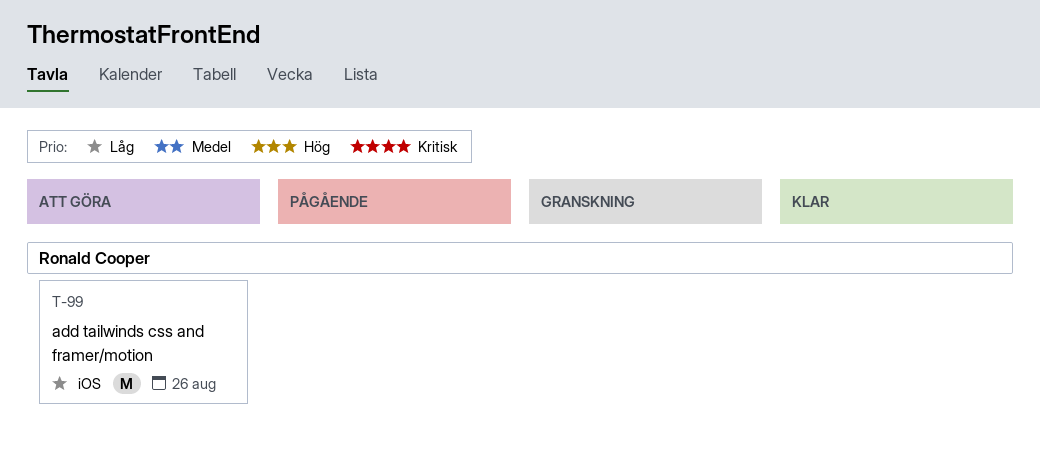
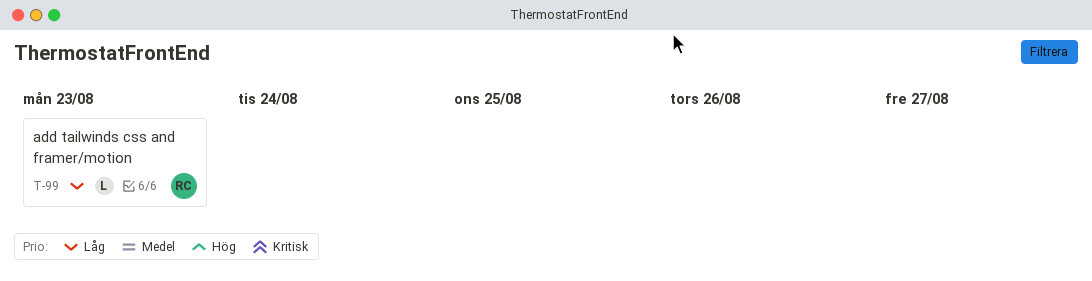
T-99, estimate: M -> L
T-99, due: Aug 26 -> Aug 23

